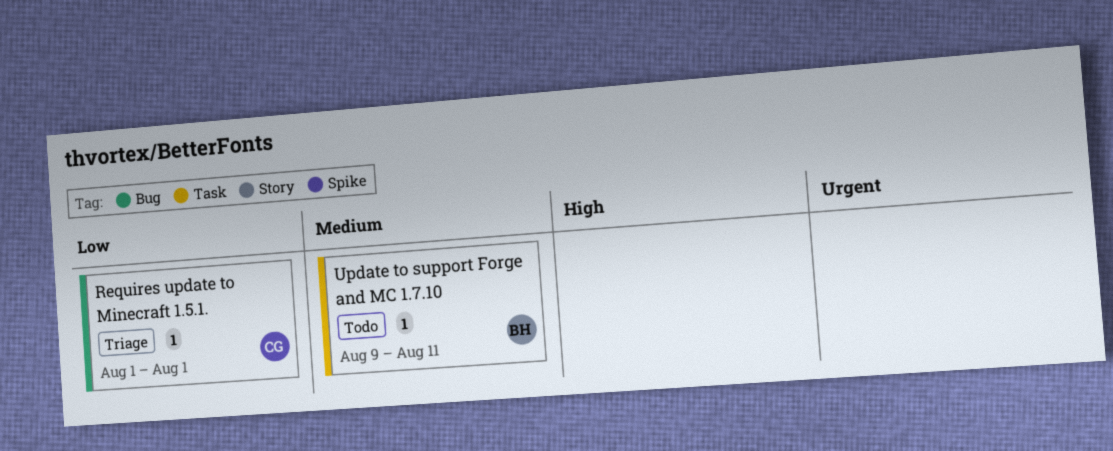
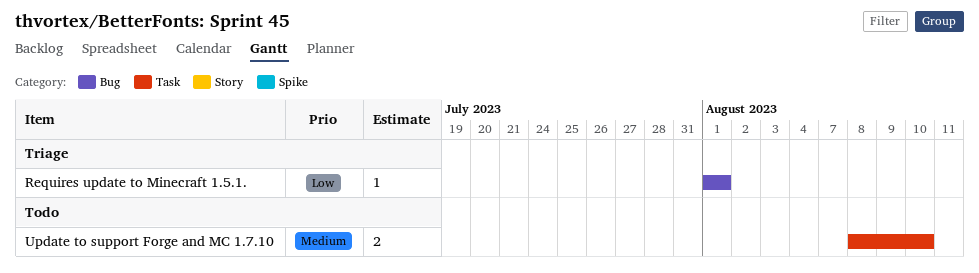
Update to support Forge and MC 1.7.10, estimate: 1 -> 2
Update to support Forge and MC 1.7.10, start: Aug 9 -> Aug 8
Update to support Forge and MC 1.7.10, due: Aug 11 -> Aug 10

